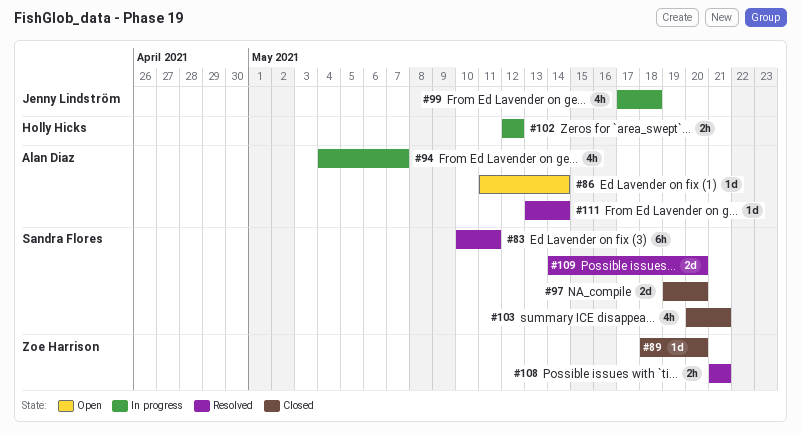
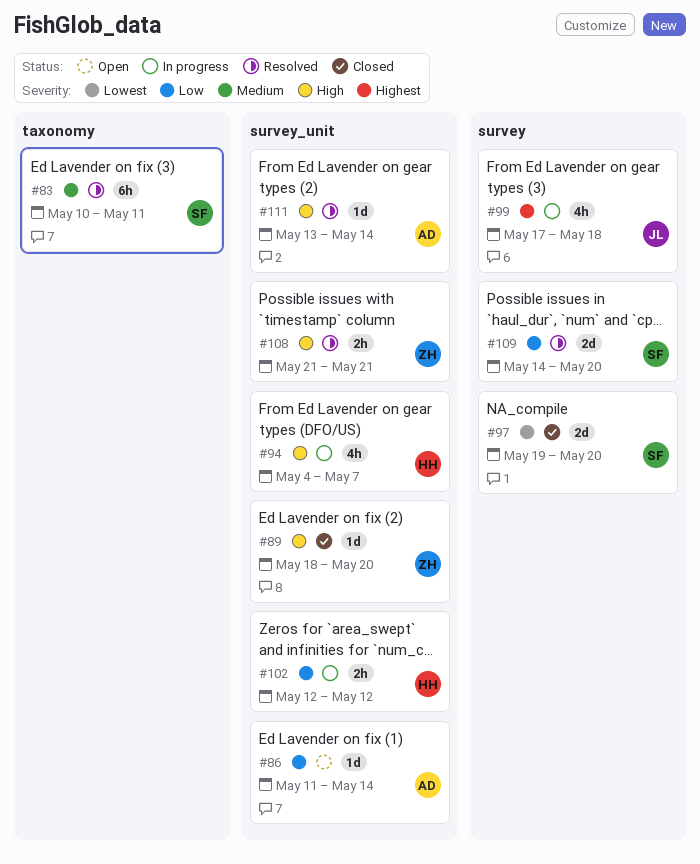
#94, owner: Alan Diaz -> Holly Hicks
#103: present -> none

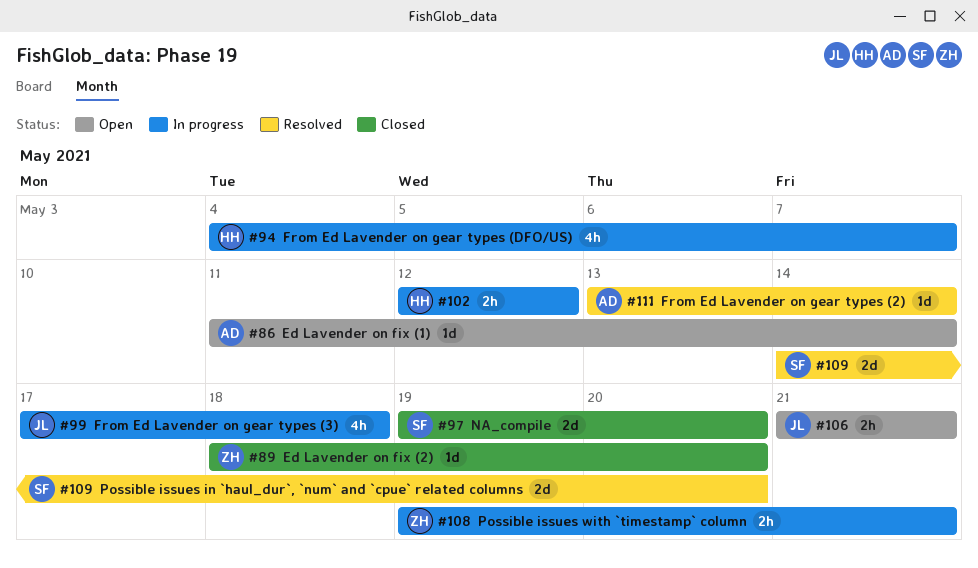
#83: present -> none
#106: none -> present
#108, status: Resolved -> In progress
#108, start: May 21 -> May 19

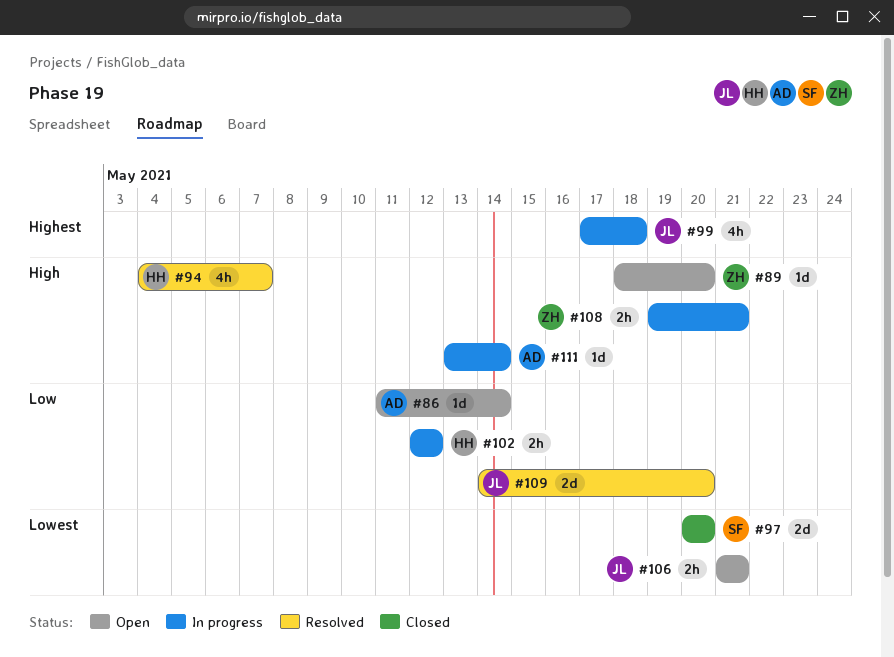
#89, status: Closed -> Open
#94, status: In progress -> Resolved
#97, start: May 19 -> May 20
#109, owner: SF -> JL
#111, status: Resolved -> In progress

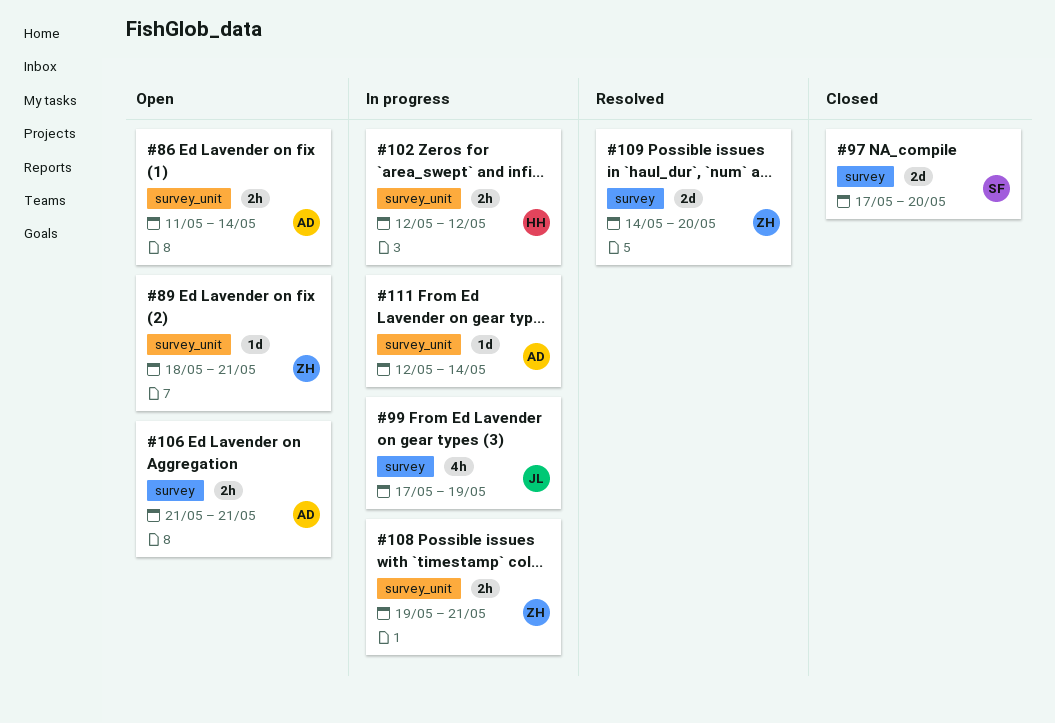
#86, estimate: 1d -> 2h
#89, due: May 20 -> May 21
#94: present -> none
#97, start: May 20 -> May 17
#99, due: May 18 -> May 19
#106, owner: JL -> AD
#109, owner: JL -> ZH
#111, start: May 13 -> May 12

